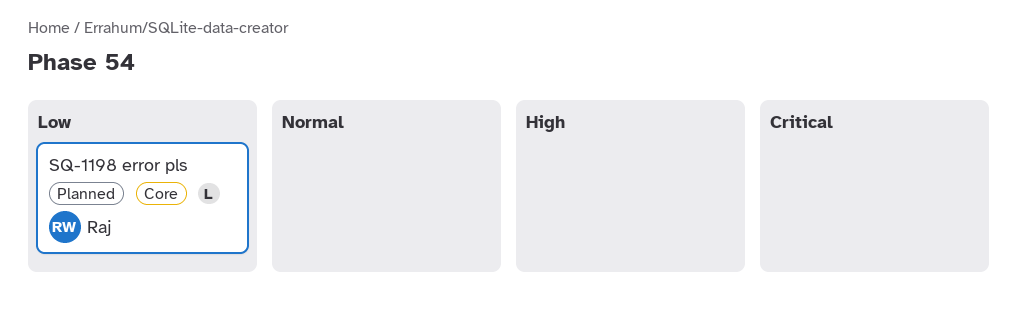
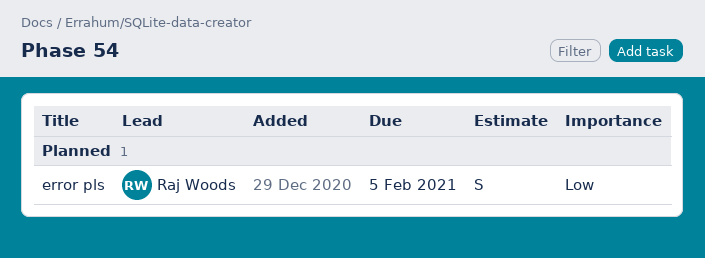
error pls, estimate: L -> S

